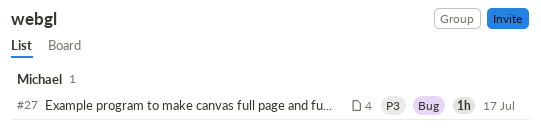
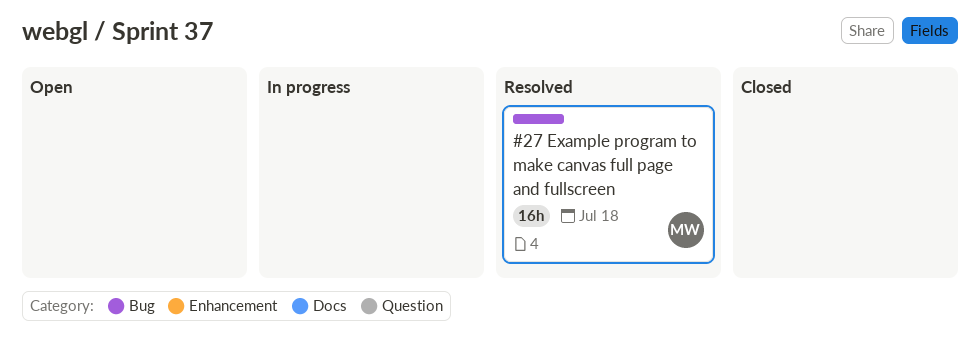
#27, estimate: 1h -> 16h
#27, due: Jul 17 -> Jul 18

